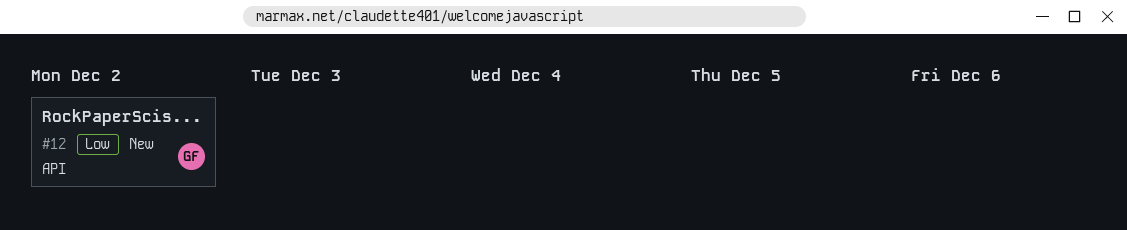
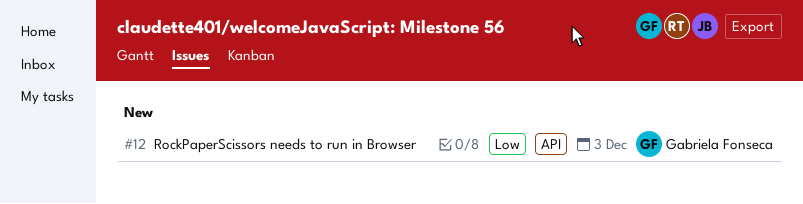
#12, due: Dec 2 -> Dec 3

